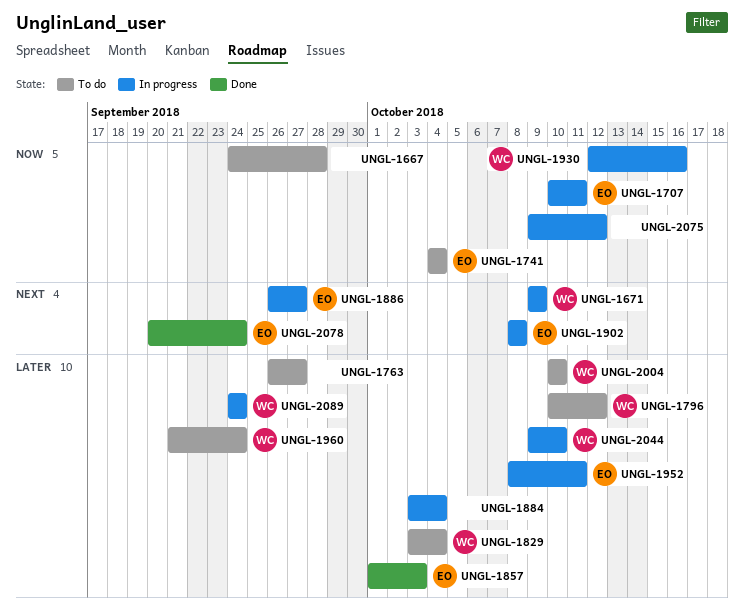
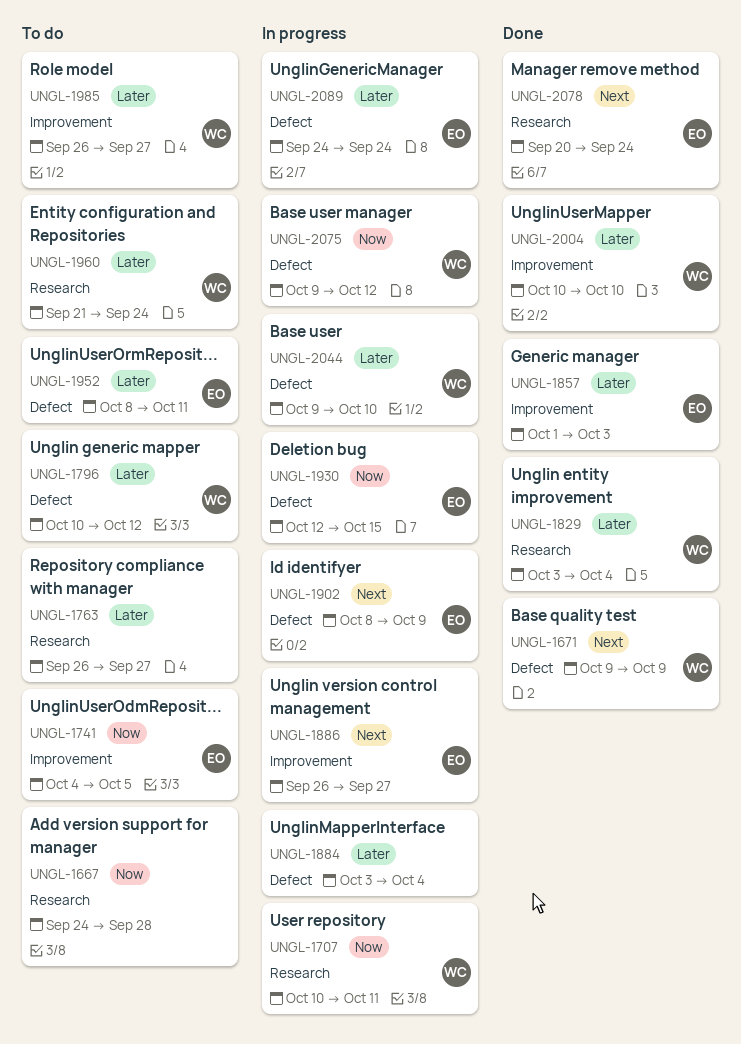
UNGL-1671, status: In progress -> Done
UNGL-1707, owner: EO -> WC
UNGL-1741, due: Oct 4 -> Oct 5
UNGL-1829, status: To do -> Done
UNGL-1902, due: Oct 8 -> Oct 9
UNGL-1930, owner: WC -> EO
UNGL-1930, due: Oct 16 -> Oct 15
UNGL-1952, status: In progress -> To do
UNGL-1985: none -> present
UNGL-2004, status: To do -> Done
UNGL-2075, owner: none -> WC
UNGL-2089, owner: WC -> EO

